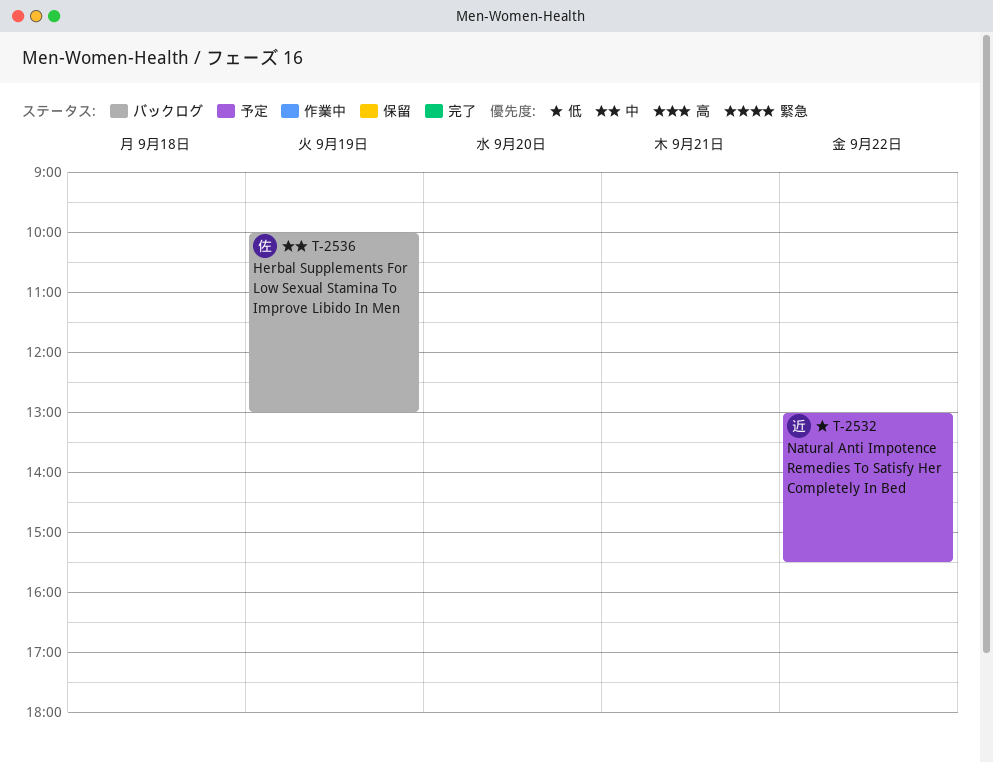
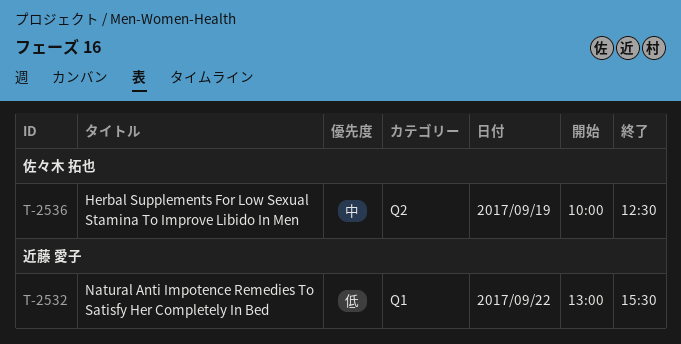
T-2536, ends: 13:00 -> 12:30

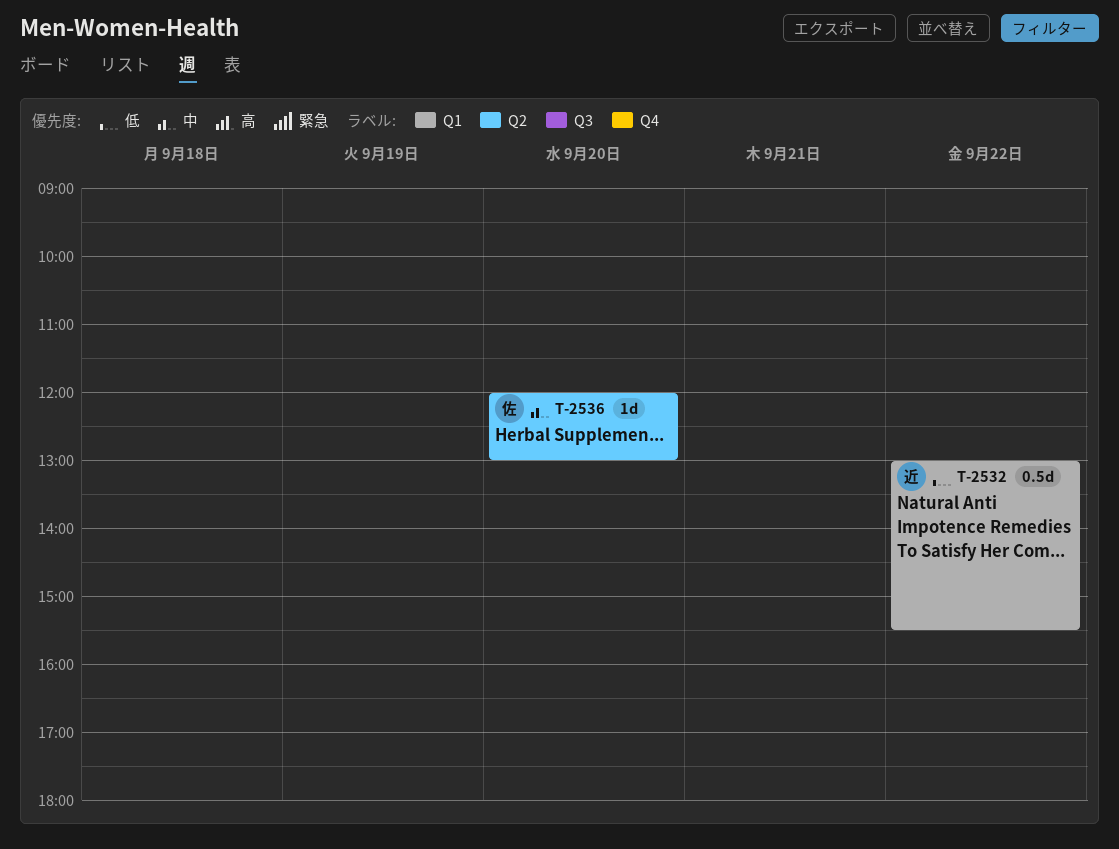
T-2536, day: Sep 19 -> Sep 20
T-2536, begins: 10:00 -> 12:00
T-2536, ends: 12:30 -> 13:00

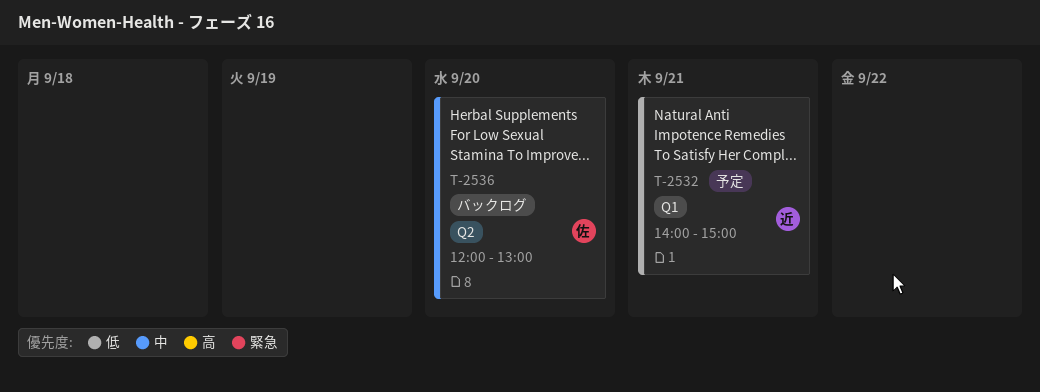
T-2532, day: Sep 22 -> Sep 21
T-2532, begins: 13:00 -> 14:00
T-2532, ends: 15:30 -> 15:00

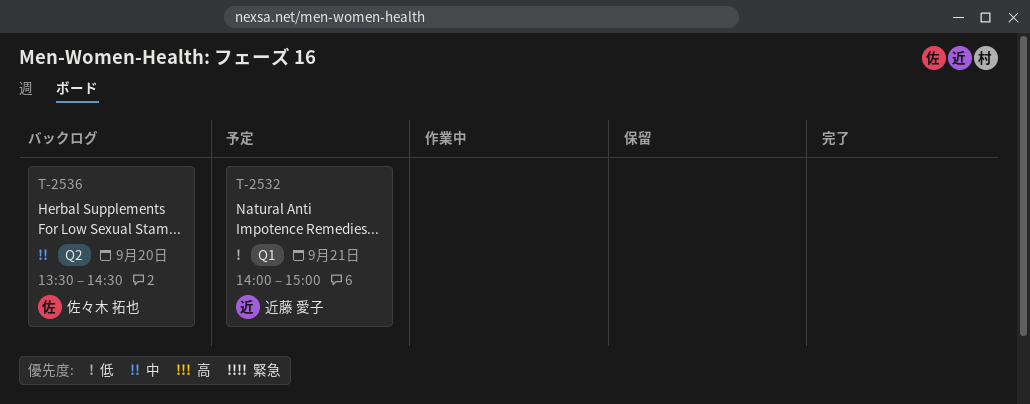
T-2536, begins: 12:00 -> 13:30
T-2536, ends: 13:00 -> 14:30

